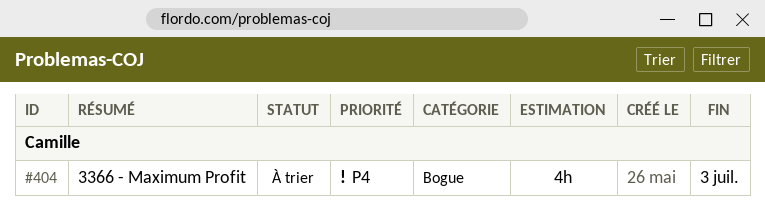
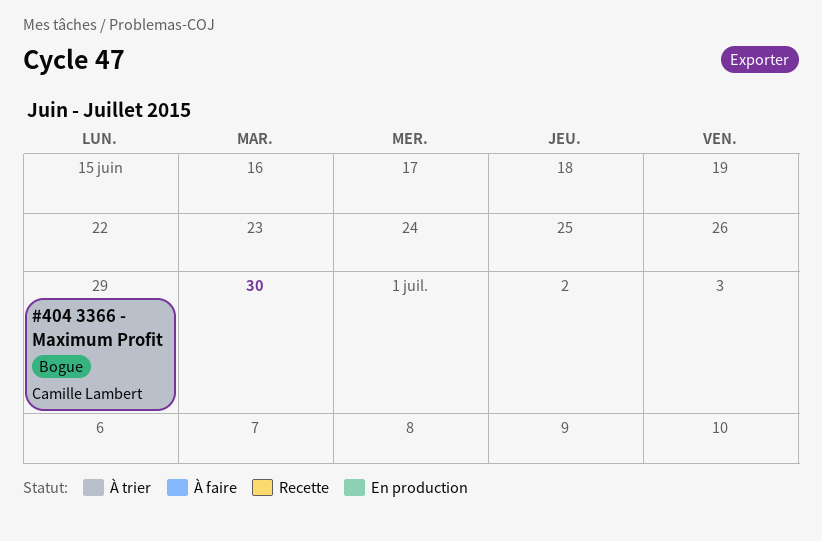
#404, due: Jul 3 -> Jun 29

